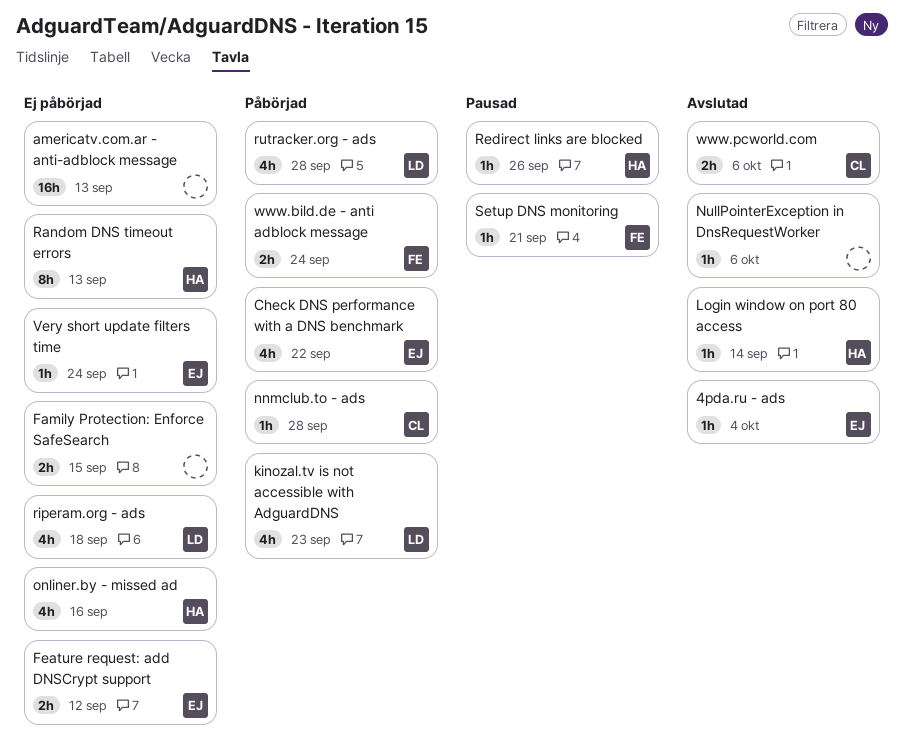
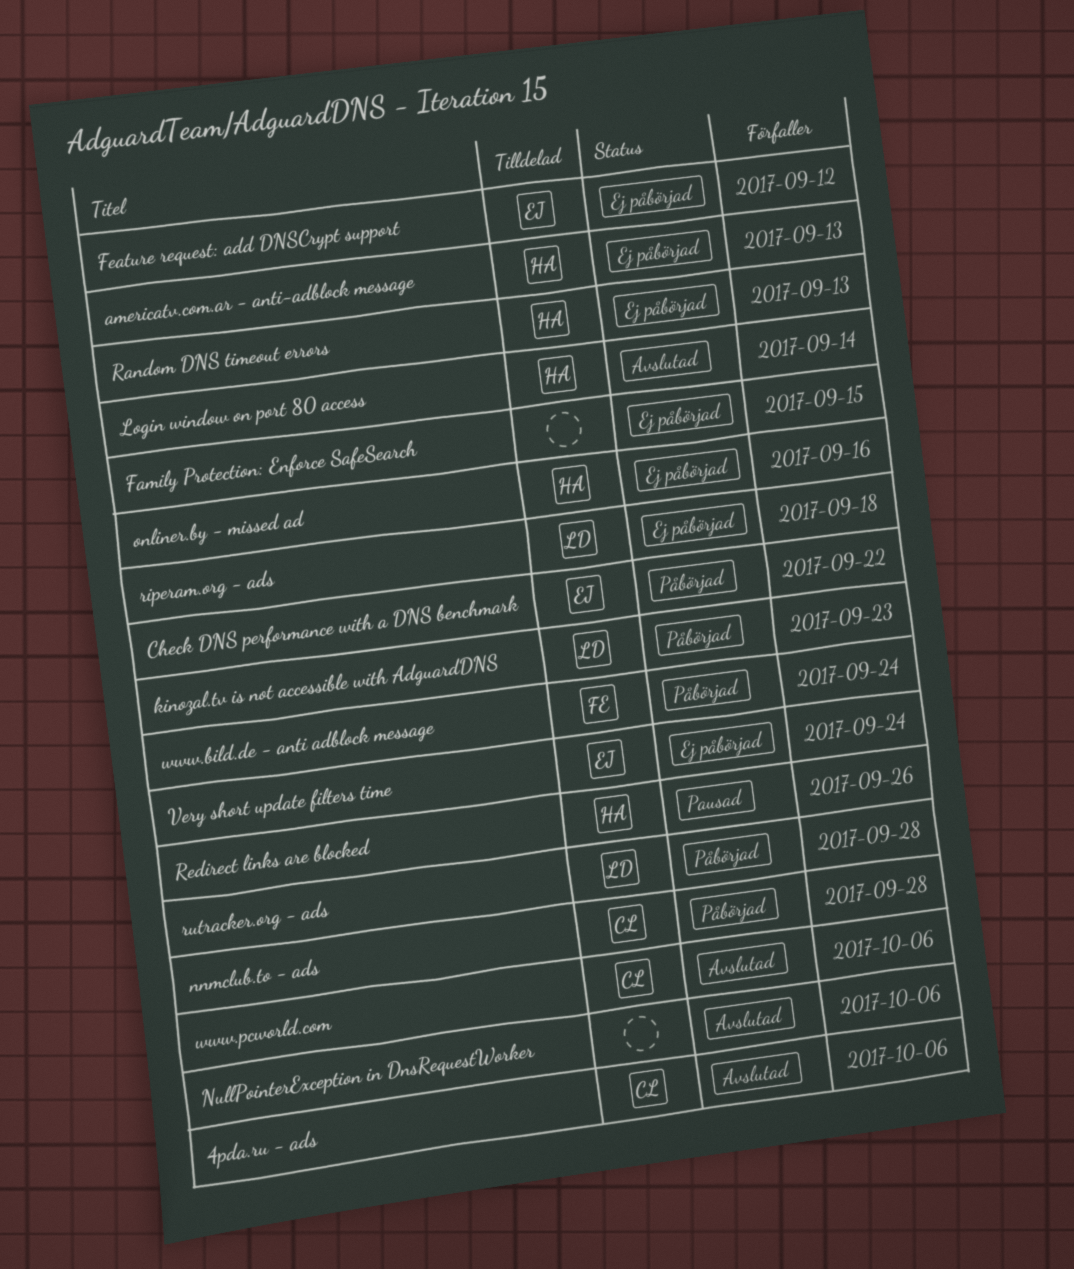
4pda.ru - ads, owner: EJ -> CL
4pda.ru - ads, due: Oct 4 -> Oct 6
americatv.com.ar - anti-adblock message, owner: none -> HA
Setup DNS monitoring: present -> none

